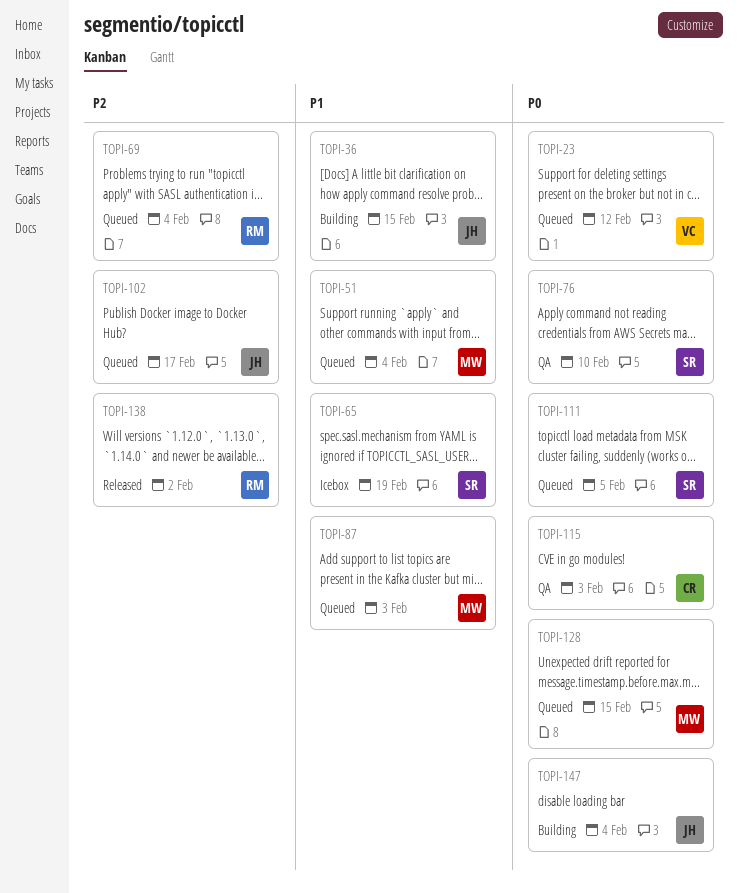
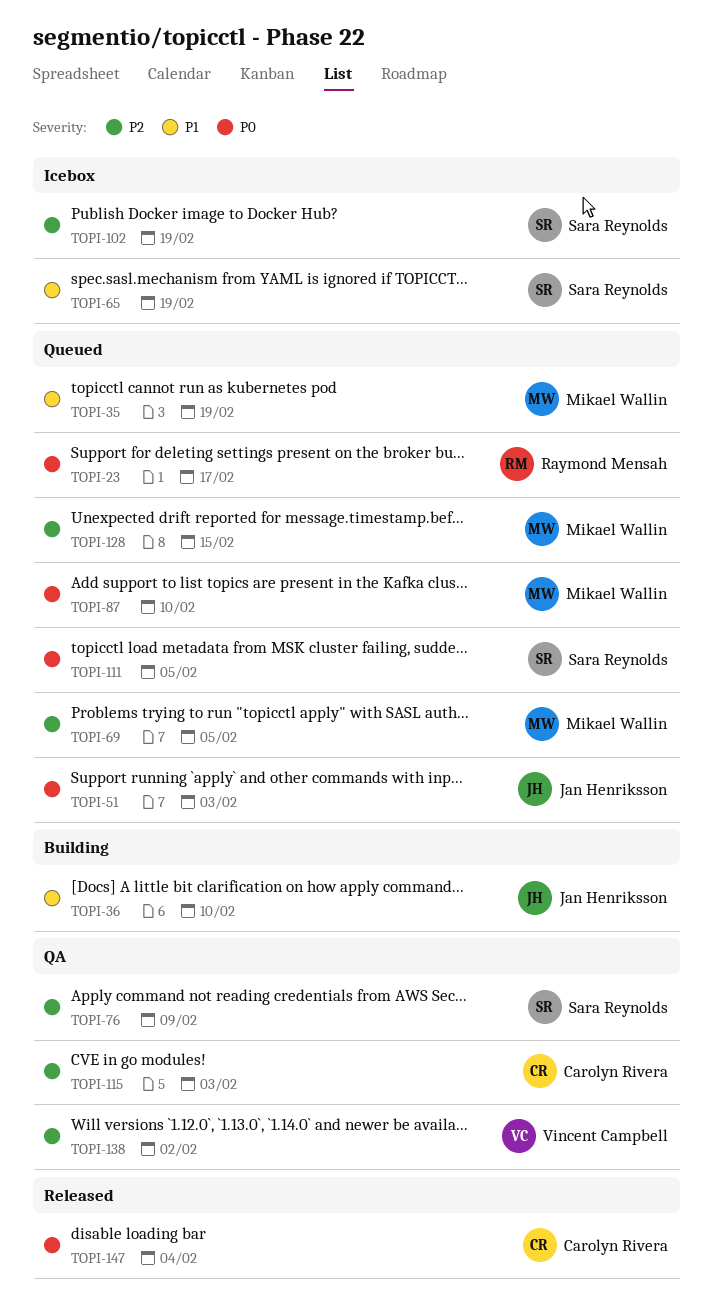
TOPI-23, owner: Vincent Campbell -> Raymond Mensah
TOPI-23, due: Feb 12 -> Feb 17
TOPI-35: none -> present
TOPI-36, due: Feb 15 -> Feb 10
TOPI-51, owner: Mikael Wallin -> Jan Henriksson
TOPI-51, priority: P1 -> P0
TOPI-51, due: Feb 4 -> Feb 3
TOPI-69, owner: Raymond Mensah -> Mikael Wallin
TOPI-69, due: Feb 4 -> Feb 5
TOPI-76, priority: P0 -> P2
TOPI-76, due: Feb 10 -> Feb 9
TOPI-87, priority: P1 -> P0
TOPI-87, due: Feb 3 -> Feb 10
TOPI-102, status: Queued -> Icebox
TOPI-102, owner: Jan Henriksson -> Sara Reynolds
TOPI-102, due: Feb 17 -> Feb 19
TOPI-115, priority: P0 -> P2
TOPI-128, priority: P0 -> P2
TOPI-138, status: Released -> QA
TOPI-138, owner: Raymond Mensah -> Vincent Campbell
TOPI-147, status: Building -> Released
TOPI-147, owner: Jan Henriksson -> Carolyn Rivera

